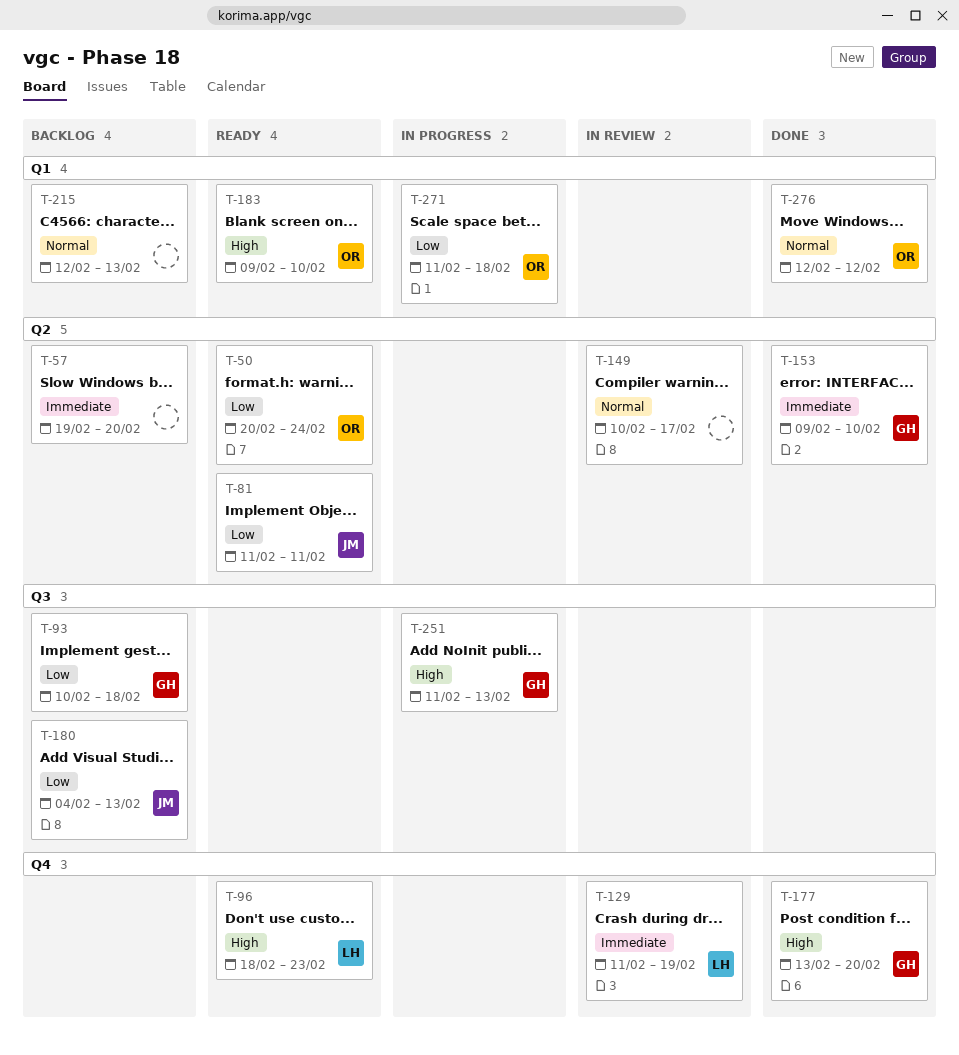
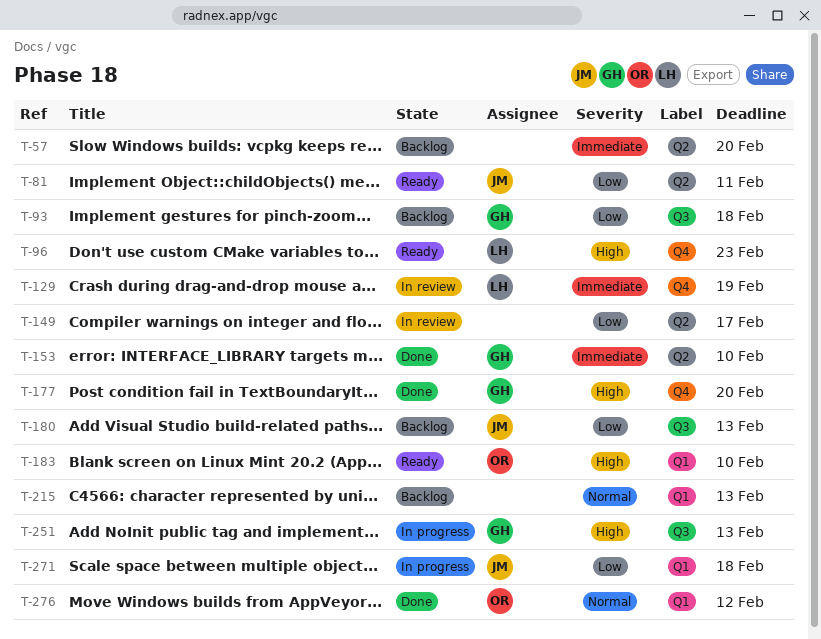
T-50: present -> none
T-149, priority: Normal -> Low
T-271, owner: OR -> JM

